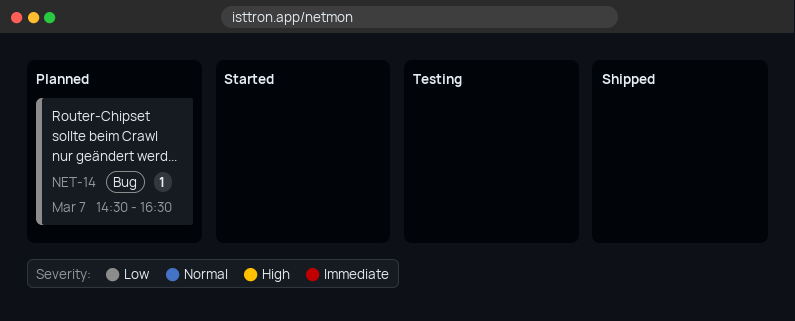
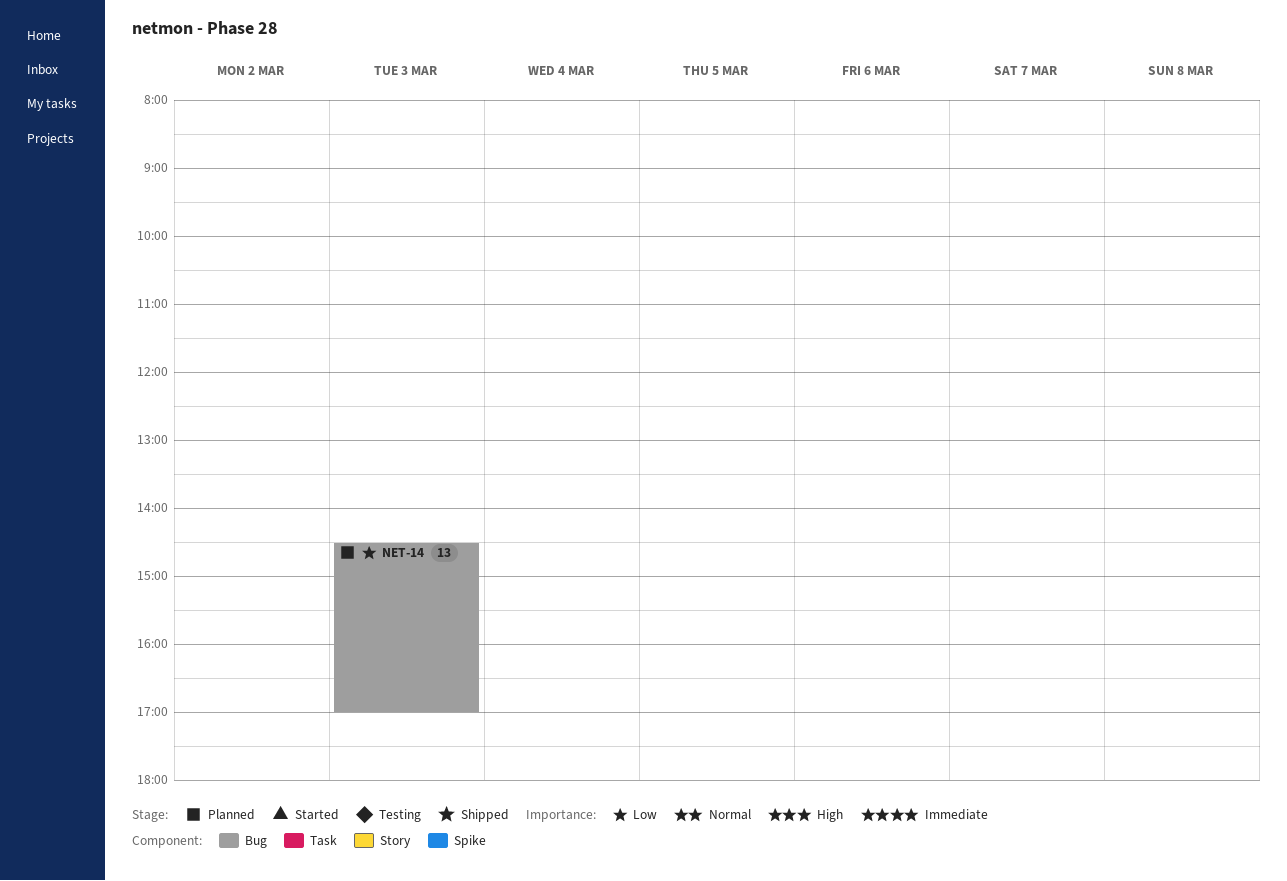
NET-14, estimate: 1 -> 13
NET-14, day: Mar 7 -> Mar 3
NET-14, ends: 16:30 -> 17:00

